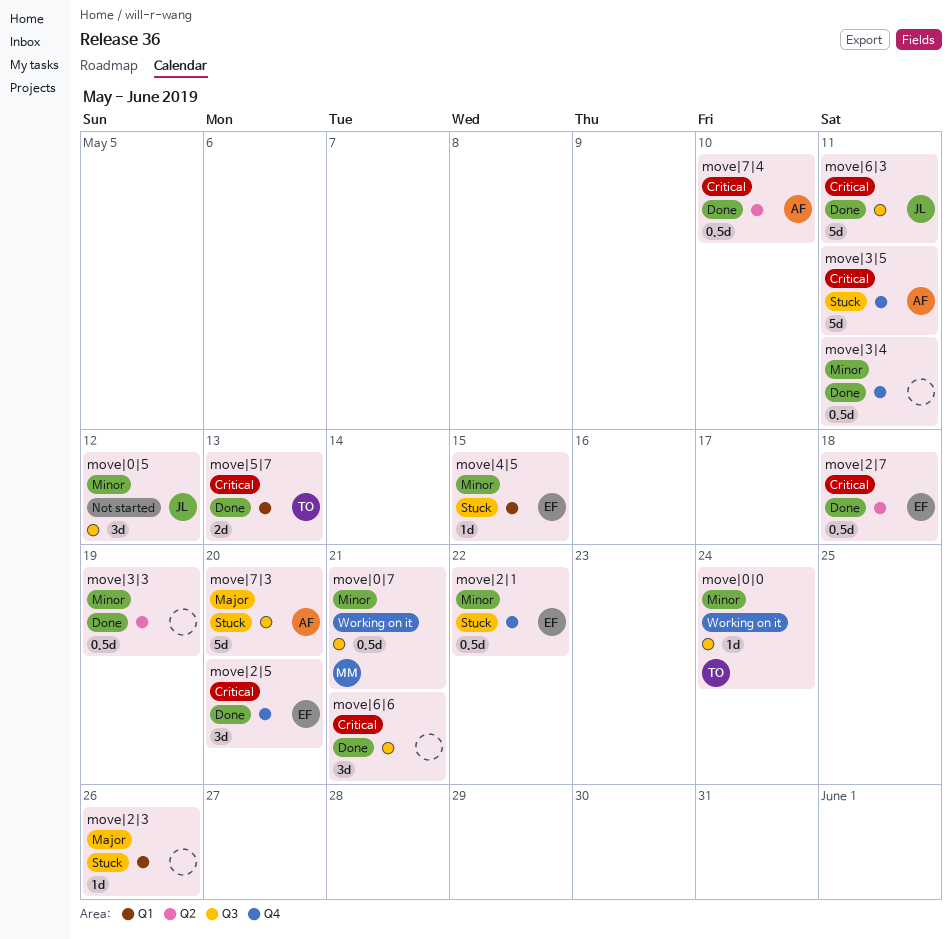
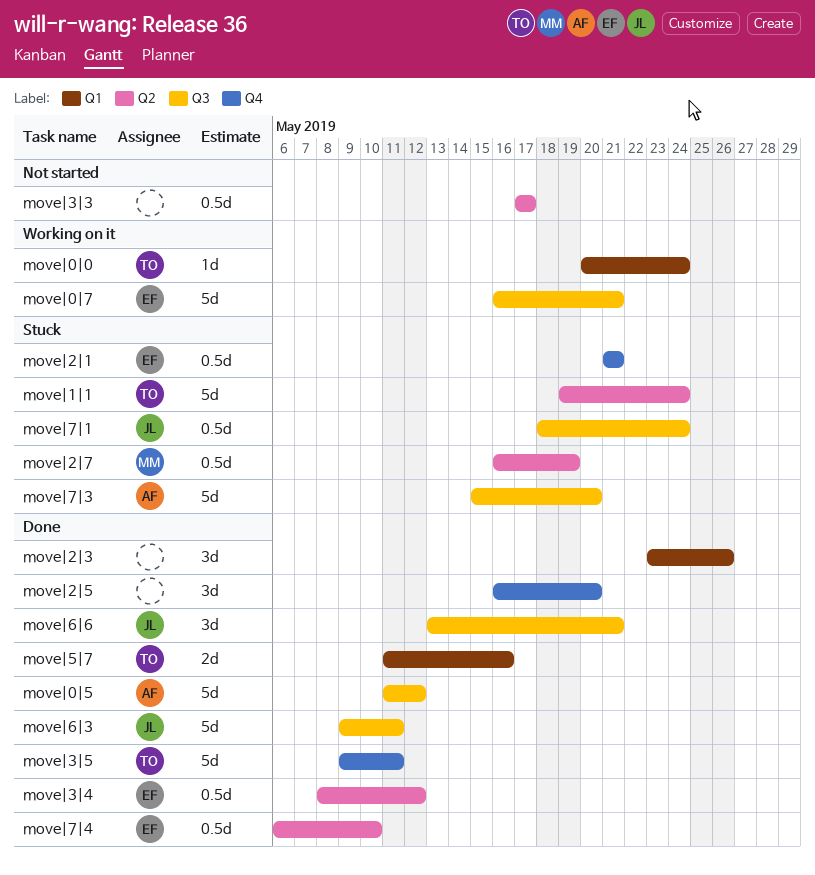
move|0|0, label: Q3 -> Q1
move|0|5, status: Not started -> Done
move|0|5, owner: JL -> AF
move|0|5, estimate: 3d -> 5d
move|0|7, owner: MM -> EF
move|0|7, estimate: 0.5d -> 5d
move|1|1: none -> present
move|2|1, due: May 22 -> May 21
move|2|3, status: Stuck -> Done
move|2|3, estimate: 1d -> 3d
move|2|5, owner: EF -> none
move|2|7, status: Done -> Stuck
move|2|7, owner: EF -> MM
move|2|7, due: May 18 -> May 19
move|3|3, status: Done -> Not started
move|3|3, due: May 19 -> May 17
move|3|4, owner: none -> EF
move|3|4, label: Q4 -> Q2
move|3|4, due: May 11 -> May 12
move|3|5, status: Stuck -> Done
move|3|5, owner: AF -> TO
move|4|5: present -> none
move|5|7, due: May 13 -> May 16
move|6|6, owner: none -> JL
move|7|1: none -> present
move|7|4, owner: AF -> EF

